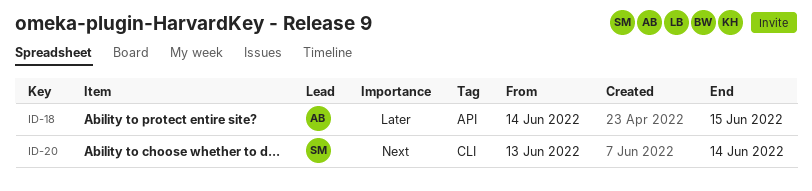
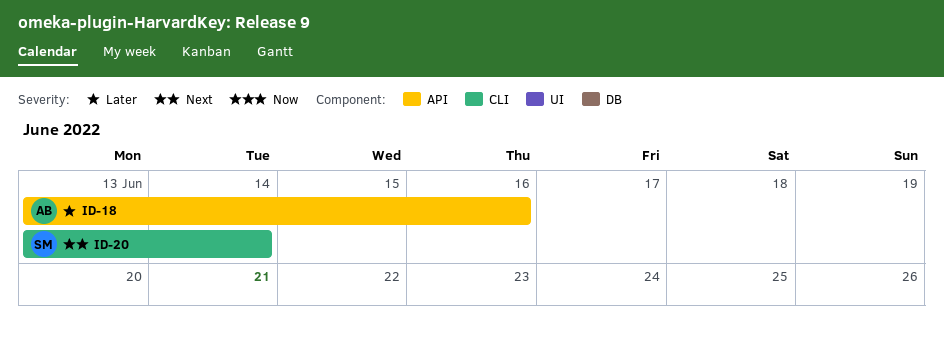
ID-18, start: Jun 14 -> Jun 13
ID-18, due: Jun 15 -> Jun 16

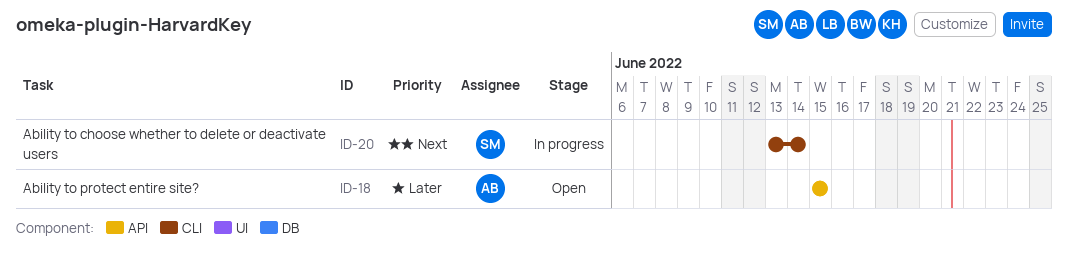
ID-18, start: Jun 13 -> Jun 15
ID-18, due: Jun 16 -> Jun 15

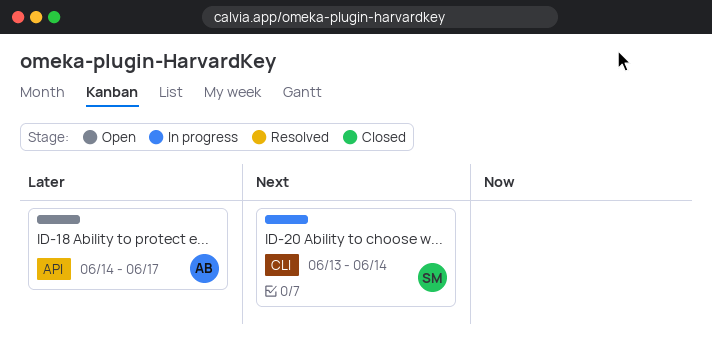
ID-18, start: Jun 15 -> Jun 14
ID-18, due: Jun 15 -> Jun 17

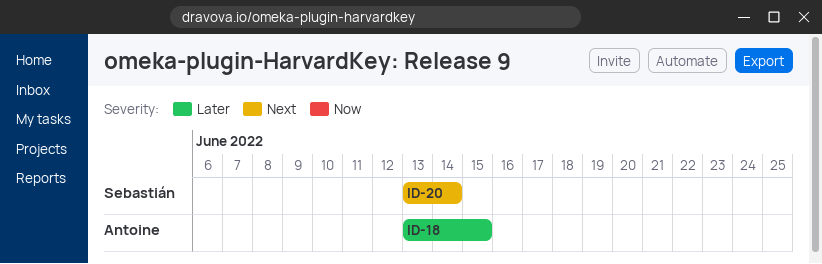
ID-18, start: Jun 14 -> Jun 13
ID-18, due: Jun 17 -> Jun 15

